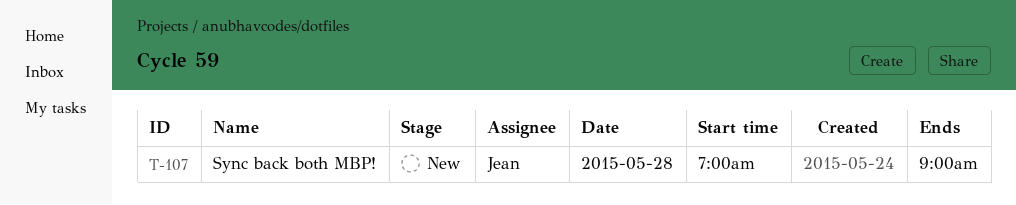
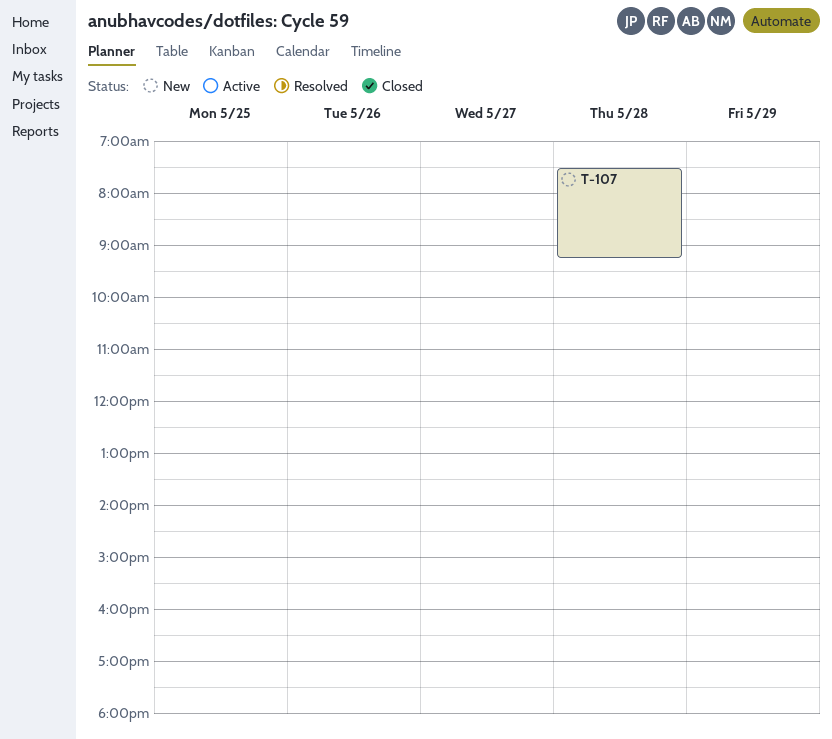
T-107, begins: 07:00 -> 07:30
T-107, ends: 09:00 -> 09:15

